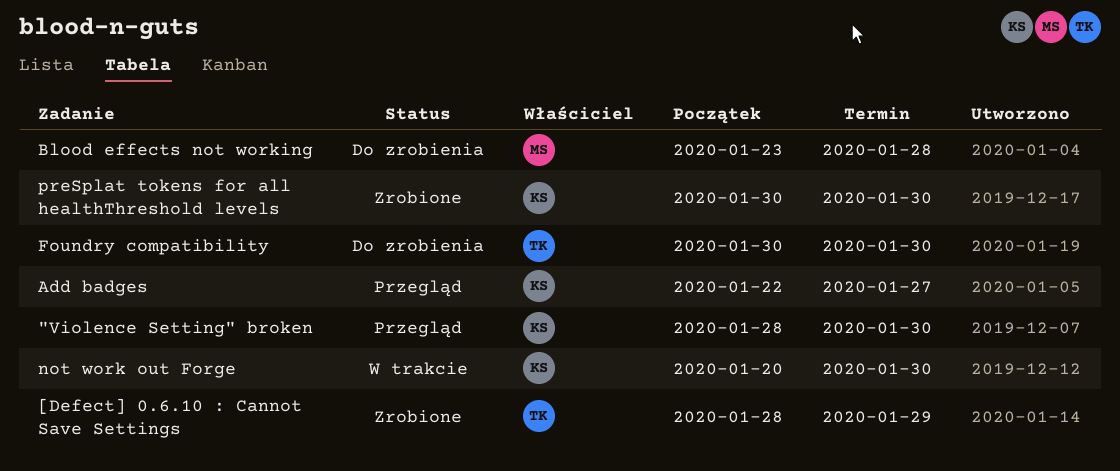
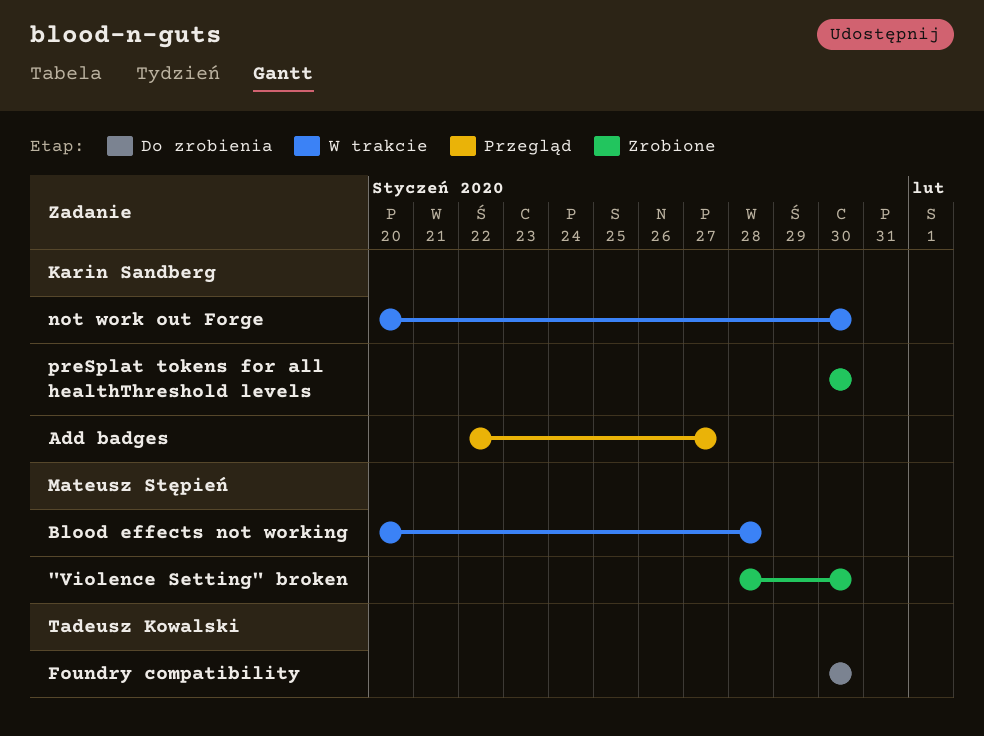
"Violence Setting" broken, status: Przegląd -> Zrobione
"Violence Setting" broken, owner: Karin Sandberg -> Mateusz Stępień
[Defect] 0.6.10 : Cannot Save Settings: present -> none
Blood effects not working, status: Do zrobienia -> W trakcie
Blood effects not working, start: Jan 23 -> Jan 20

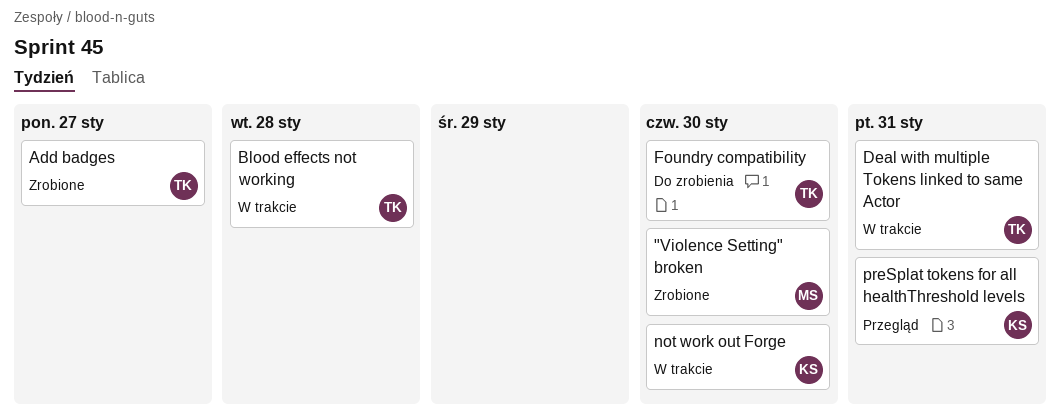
Add badges, status: Przegląd -> Zrobione
Add badges, owner: Karin Sandberg -> Tadeusz Kowalski
Blood effects not working, owner: Mateusz Stępień -> Tadeusz Kowalski
Deal with multiple Tokens linked to same Actor: none -> present
preSplat tokens for all healthThreshold levels, status: Zrobione -> Przegląd
preSplat tokens for all healthThreshold levels, due: Jan 30 -> Jan 31

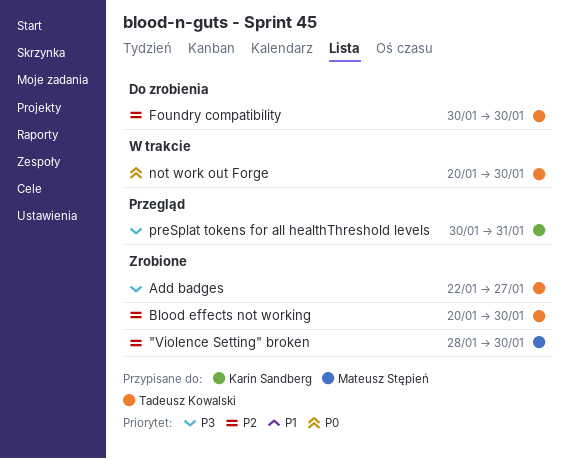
Blood effects not working, status: W trakcie -> Zrobione
Blood effects not working, due: Jan 28 -> Jan 30
Deal with multiple Tokens linked to same Actor: present -> none
not work out Forge, owner: Karin Sandberg -> Tadeusz Kowalski

